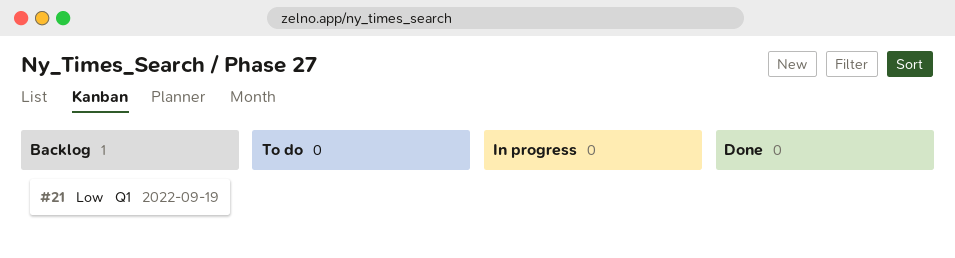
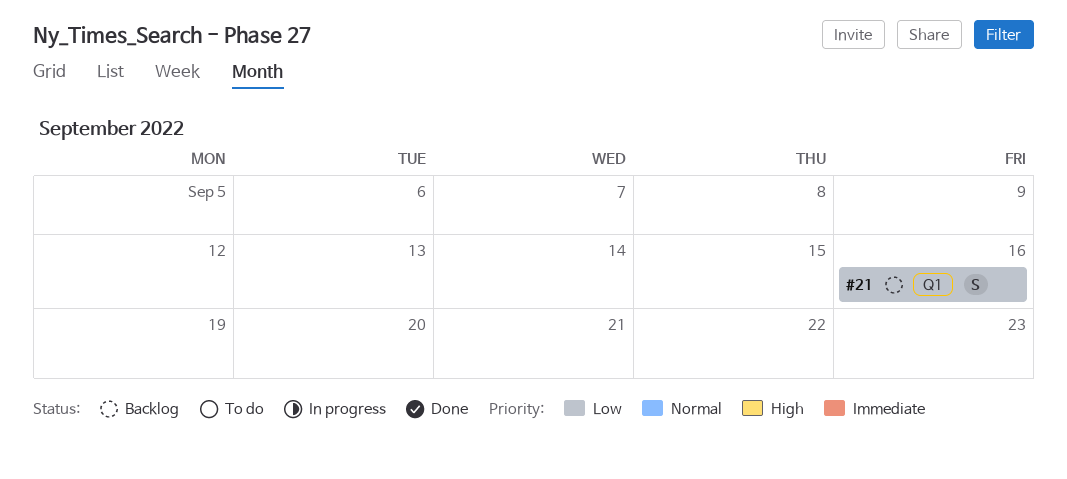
#21, due: Sep 19 -> Sep 16

